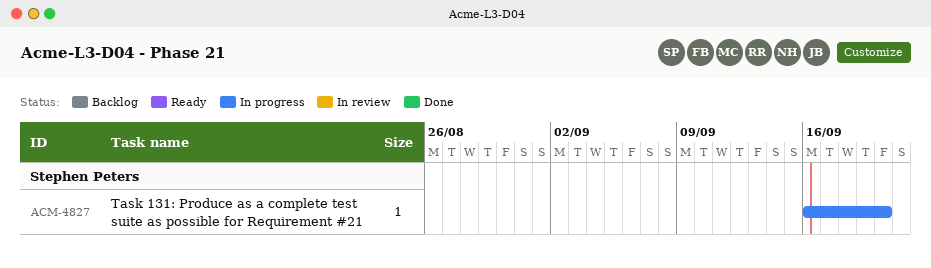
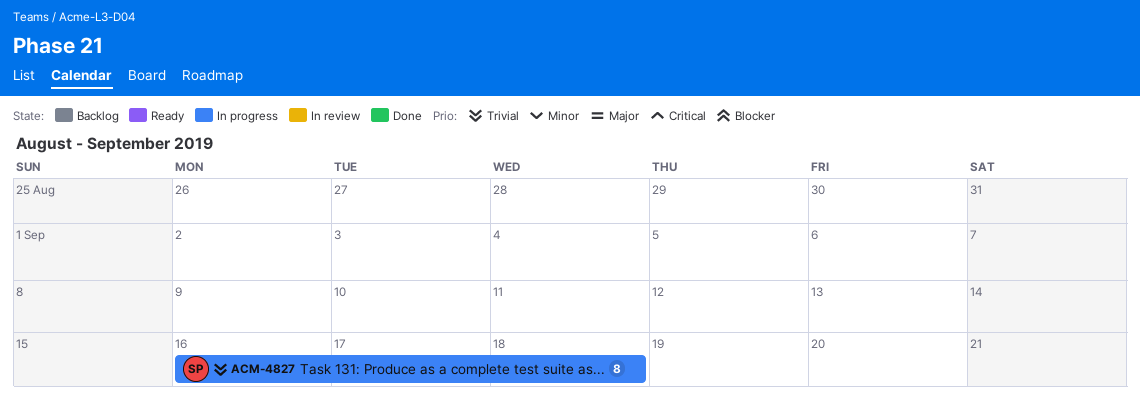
ACM-4827, estimate: 1 -> 8
ACM-4827, due: Sep 20 -> Sep 18

